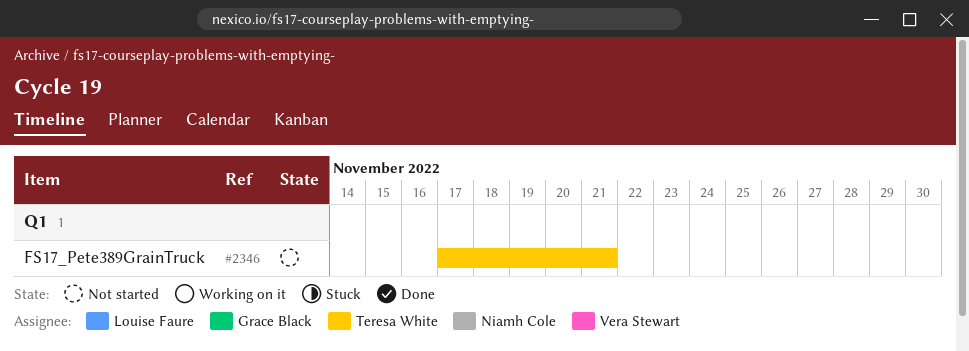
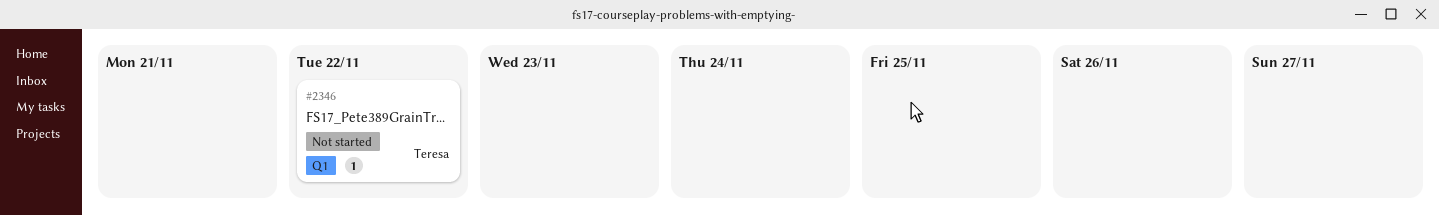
#2346, due: Nov 21 -> Nov 22

